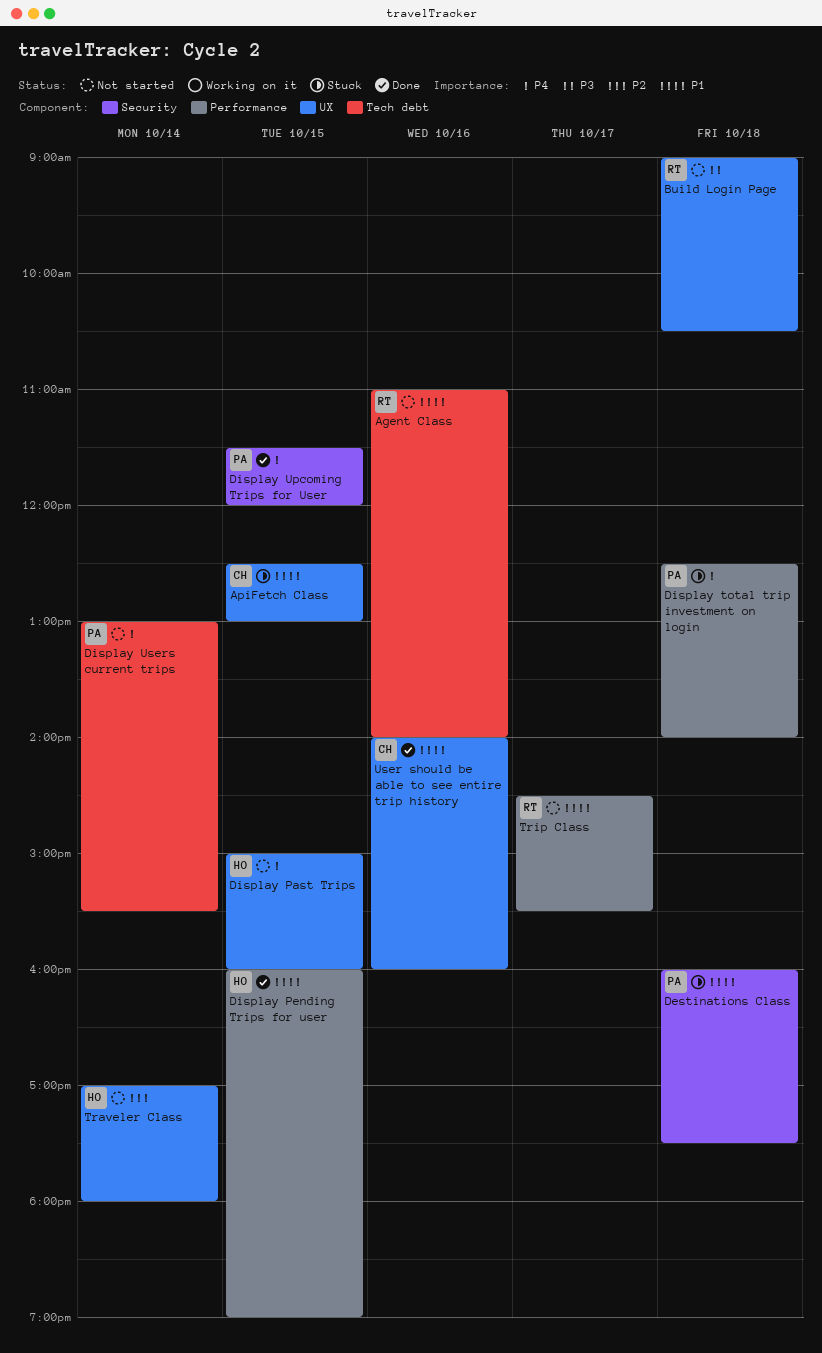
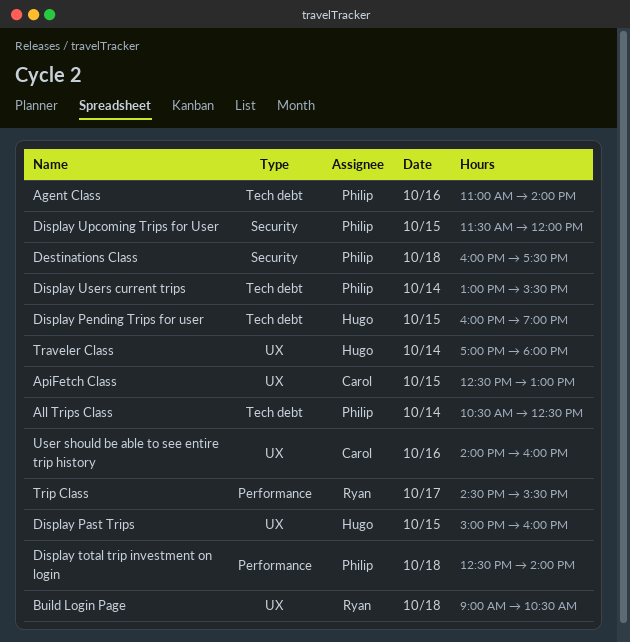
Agent Class, owner: Ryan -> Philip
All Trips Class: none -> present
Display Pending Trips for user, label: Performance -> Tech debt

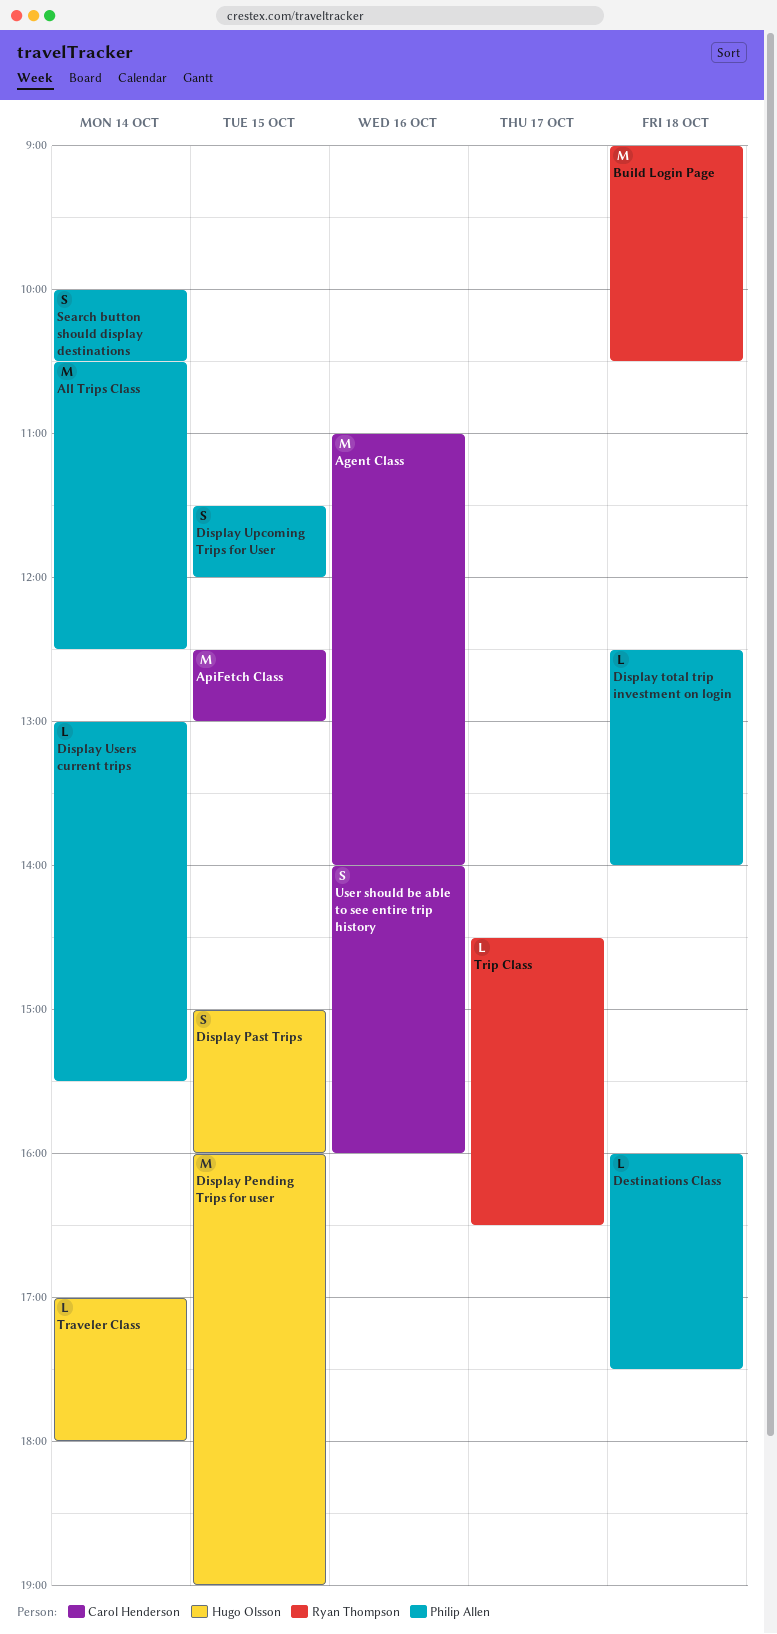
Agent Class, owner: Philip Allen -> Carol Henderson
Search button should display destinations: none -> present
Trip Class, ends: 15:30 -> 16:30

